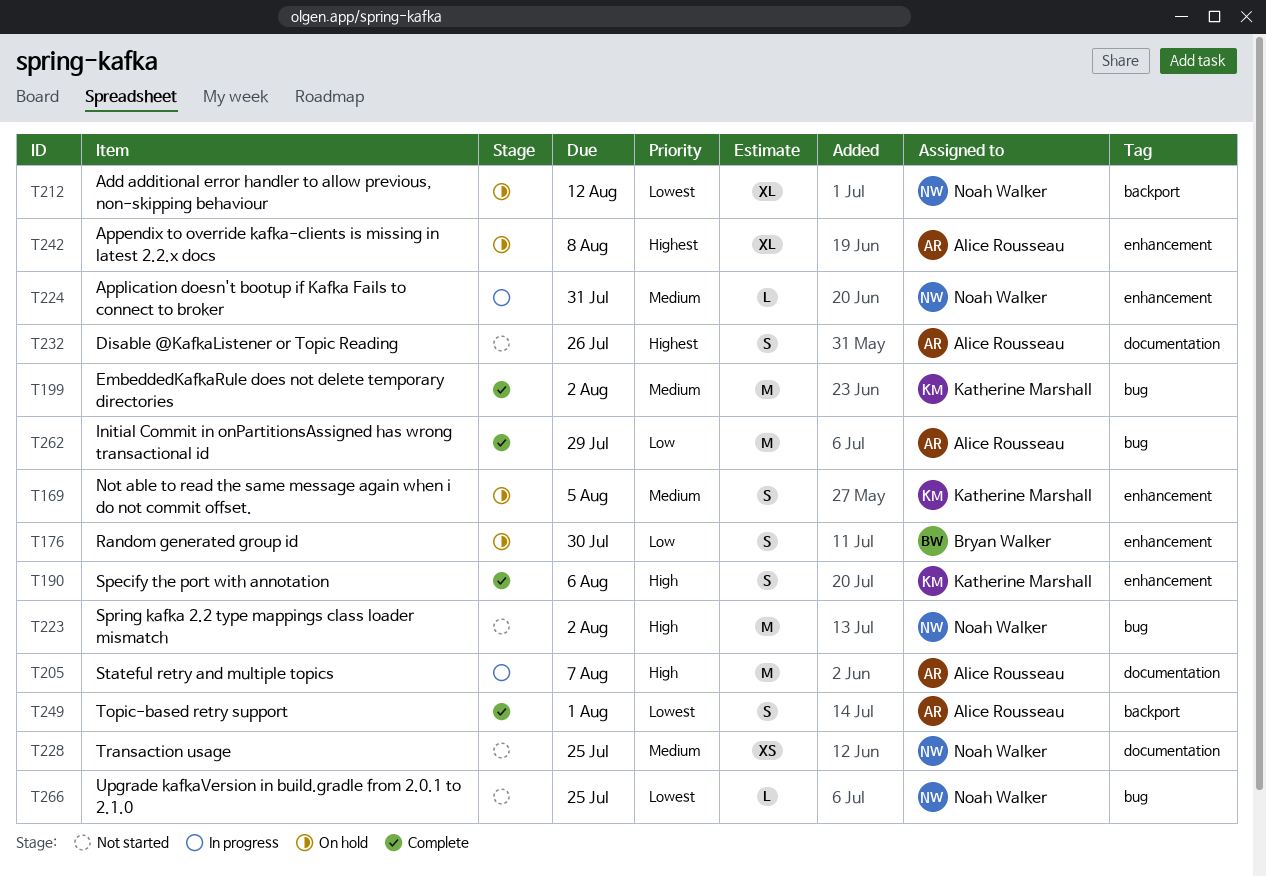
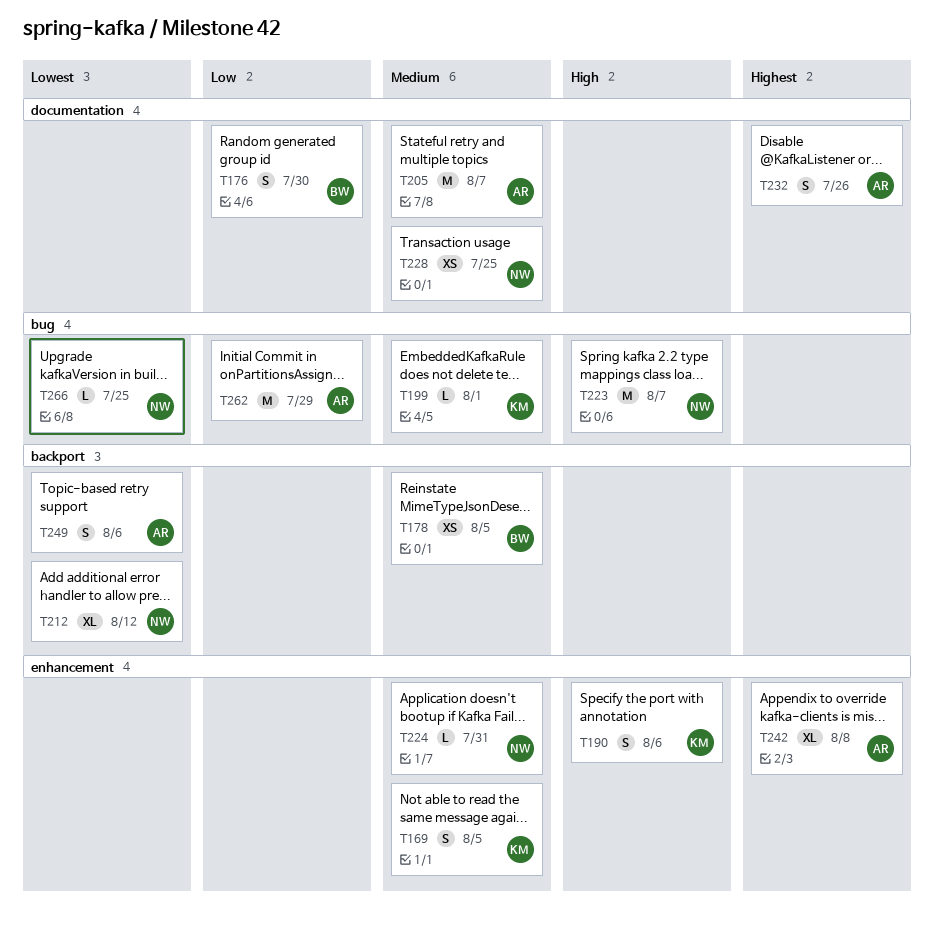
T176, label: enhancement -> documentation
T178: none -> present
T199, estimate: M -> L
T199, due: Aug 2 -> Aug 1
T205, priority: High -> Medium
T223, due: Aug 2 -> Aug 7
T249, due: Aug 1 -> Aug 6

